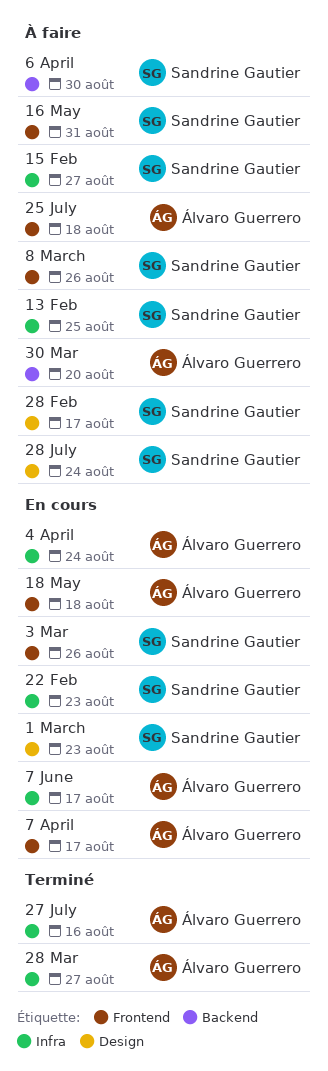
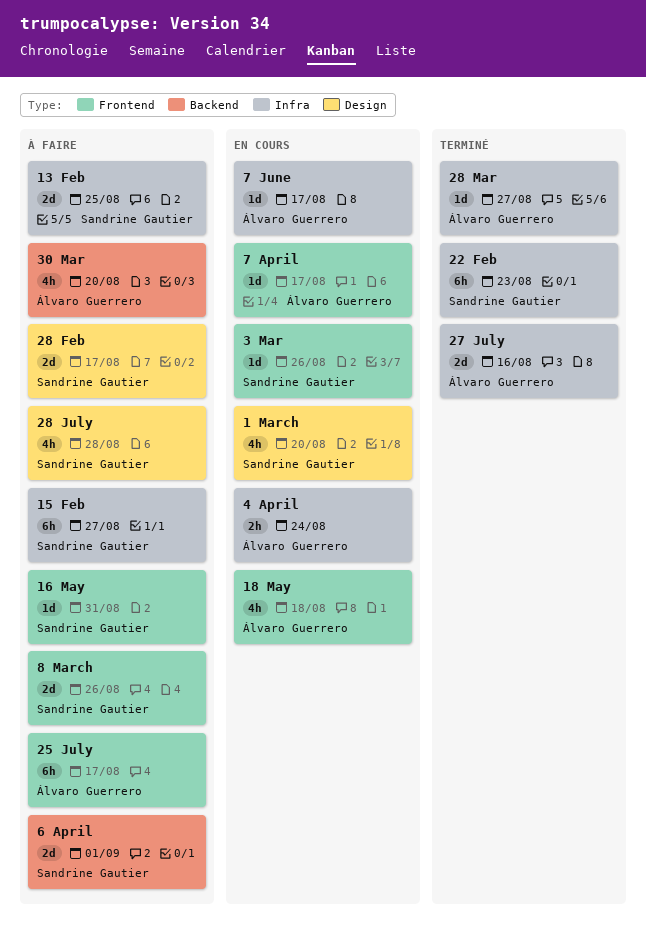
1 March, due: Aug 23 -> Aug 20
22 Feb, status: En cours -> Terminé
25 July, due: Aug 18 -> Aug 17
28 July, due: Aug 24 -> Aug 28
6 April, due: Aug 30 -> Sep 1

